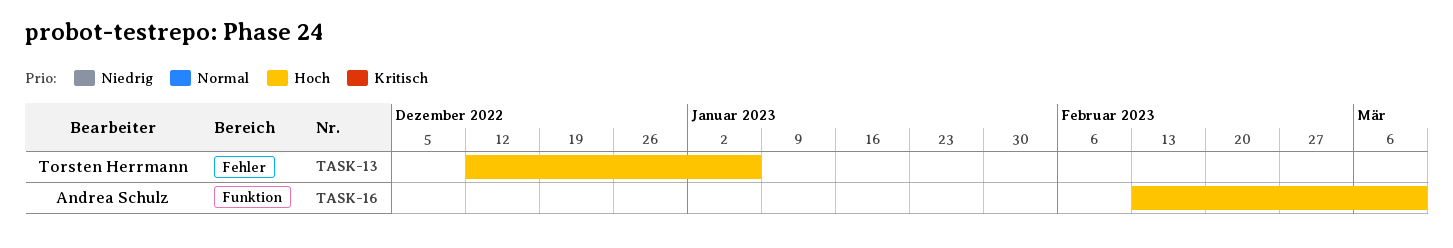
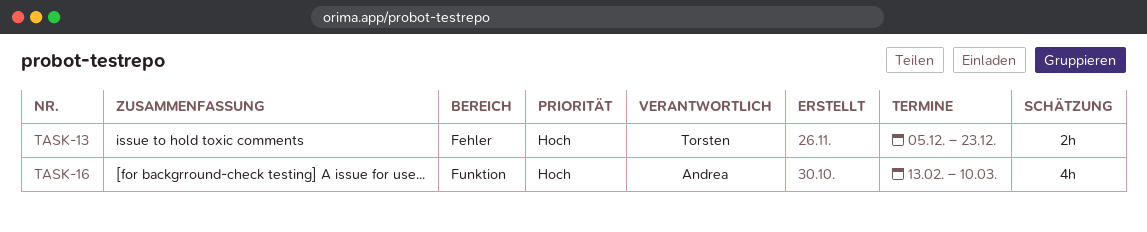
TASK-13, start: Dec 12 -> Dec 5
TASK-13, due: Jan 6 -> Dec 23

